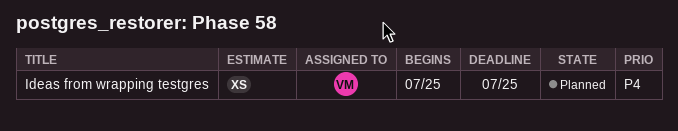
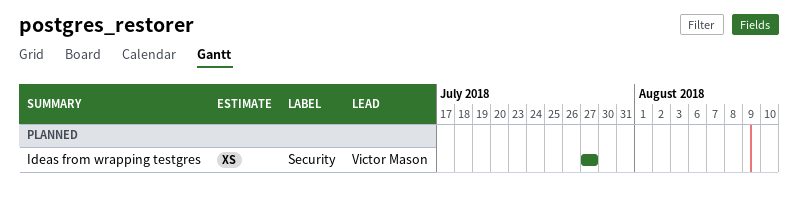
Ideas from wrapping testgres, start: Jul 25 -> Jul 27
Ideas from wrapping testgres, due: Jul 25 -> Jul 27

